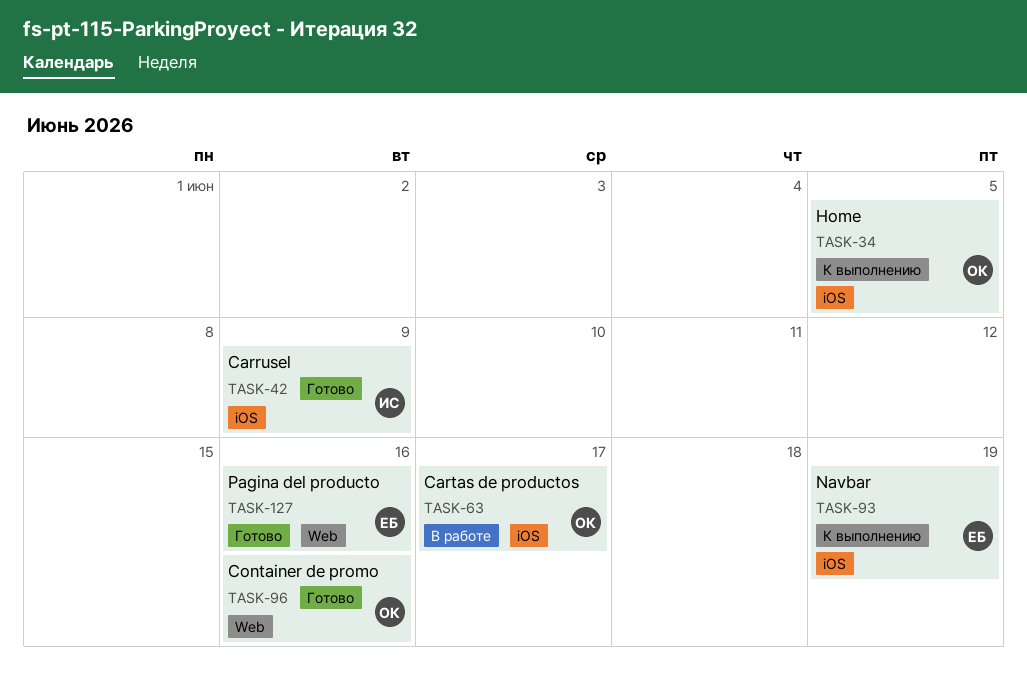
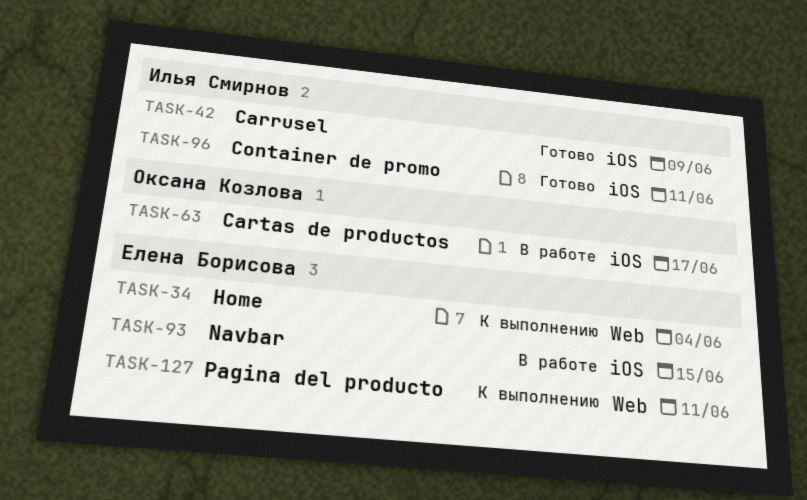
TASK-34, owner: Оксана Козлова -> Елена Борисова
TASK-34, label: iOS -> Web
TASK-34, due: Jun 5 -> Jun 4
TASK-93, status: К выполнению -> В работе
TASK-93, due: Jun 19 -> Jun 15
TASK-96, owner: Оксана Козлова -> Илья Смирнов
TASK-96, label: Web -> iOS
TASK-96, due: Jun 16 -> Jun 11
TASK-127, status: Готово -> К выполнению
TASK-127, due: Jun 16 -> Jun 11

